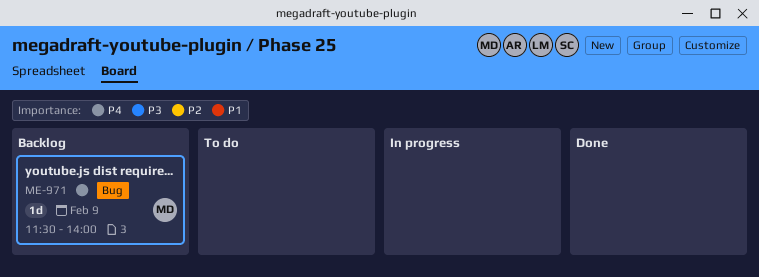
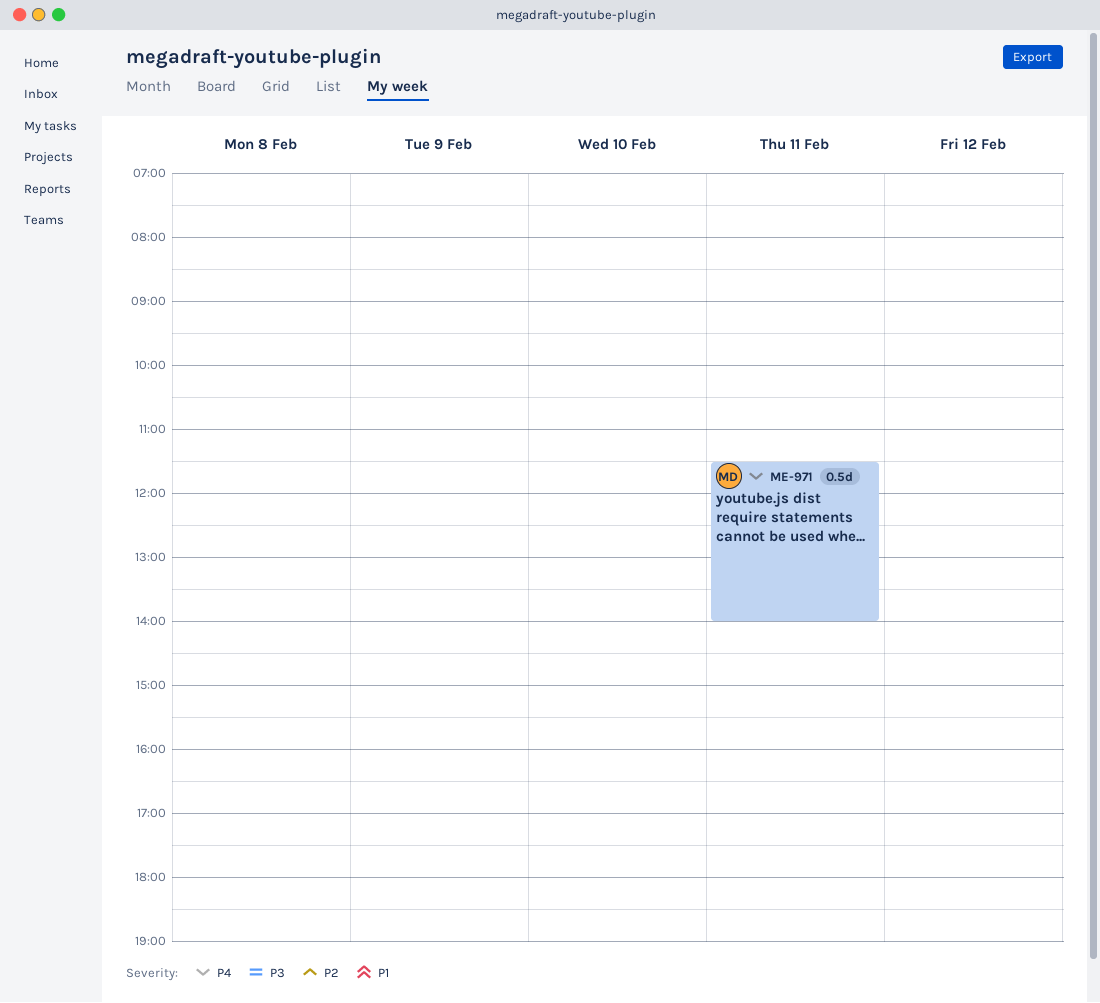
ME-971, estimate: 1d -> 0.5d
ME-971, day: Feb 9 -> Feb 11

